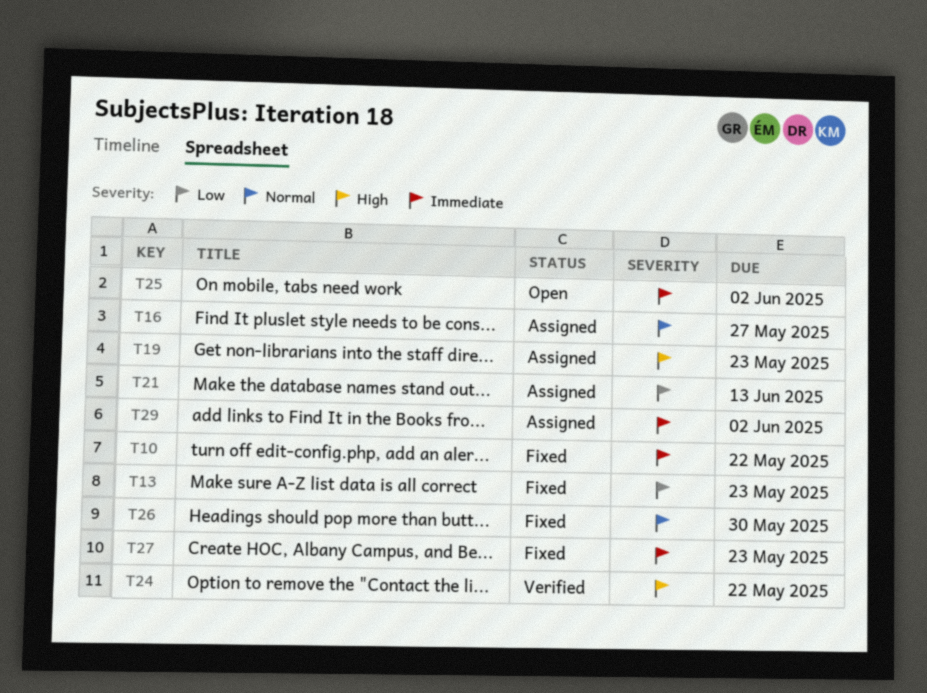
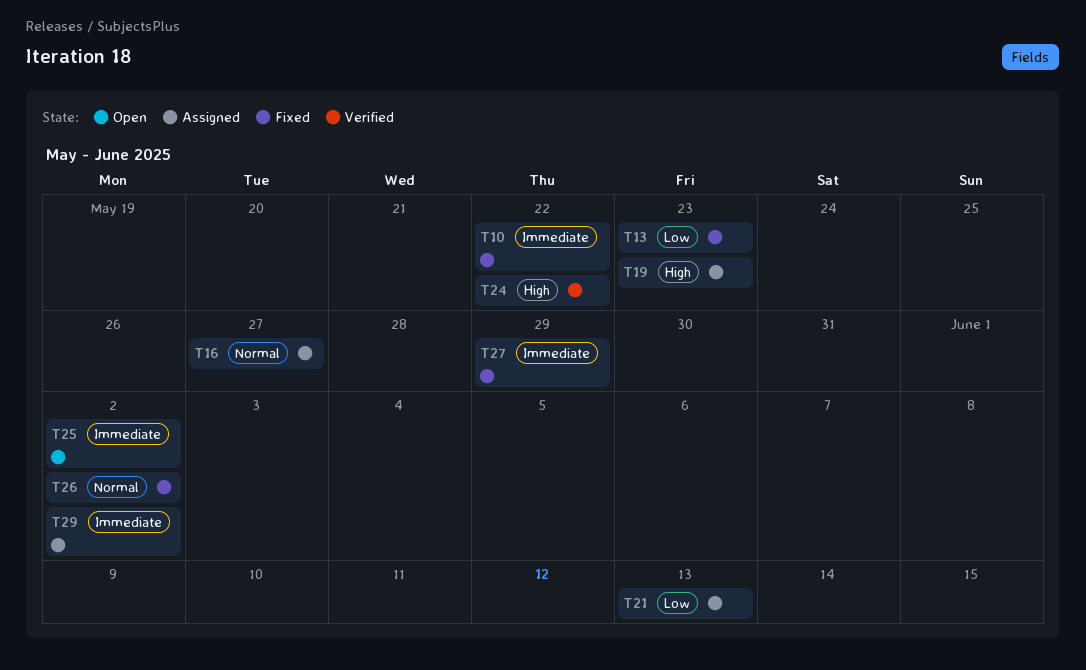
T26, due: May 30 -> Jun 2
T27, due: May 23 -> May 29

